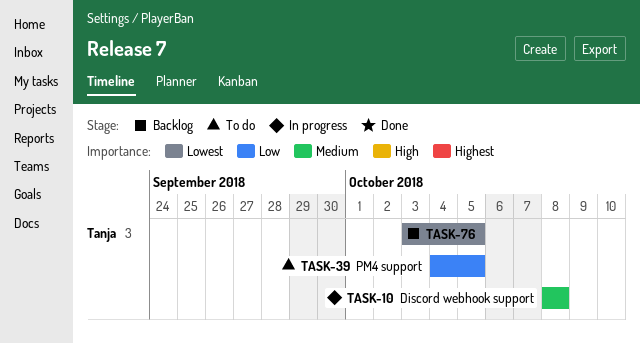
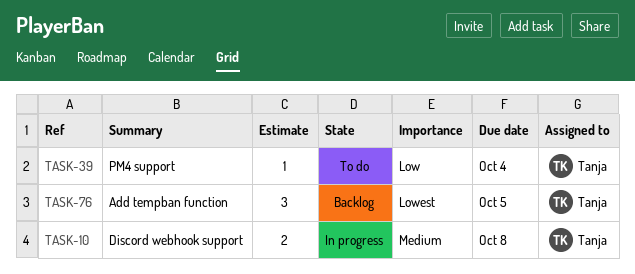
TASK-39, due: Oct 5 -> Oct 4

